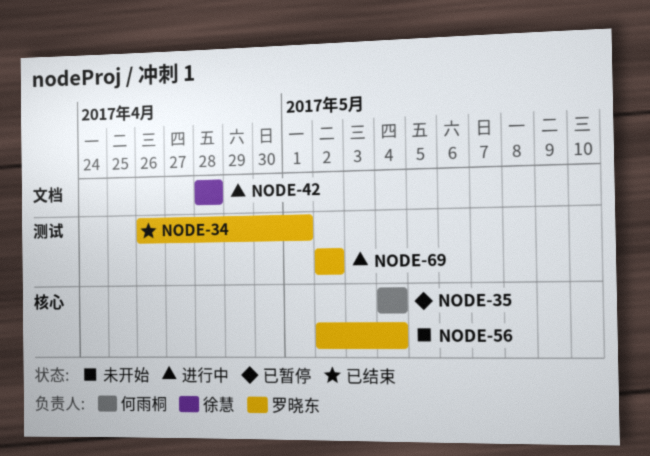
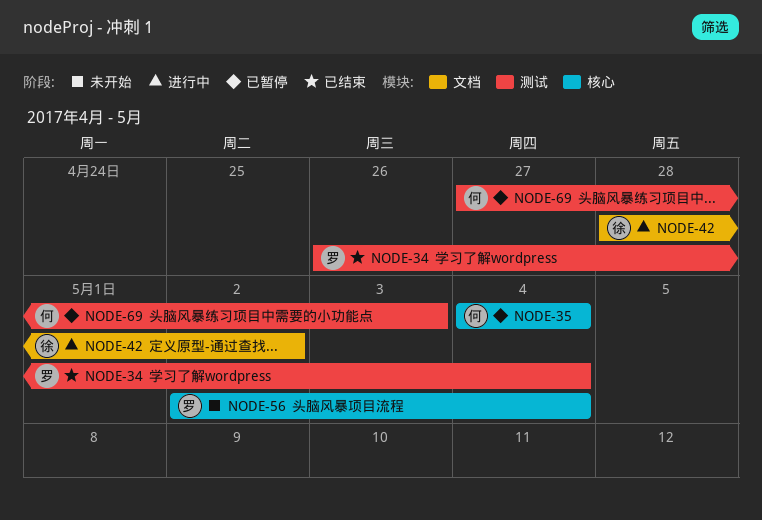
NODE-34, due: May 1 -> May 4
NODE-42, due: Apr 28 -> May 2
NODE-69, status: 进行中 -> 已暂停
NODE-69, owner: 罗晓东 -> 何雨桐
NODE-69, start: May 2 -> Apr 27
NODE-69, due: May 2 -> May 3

